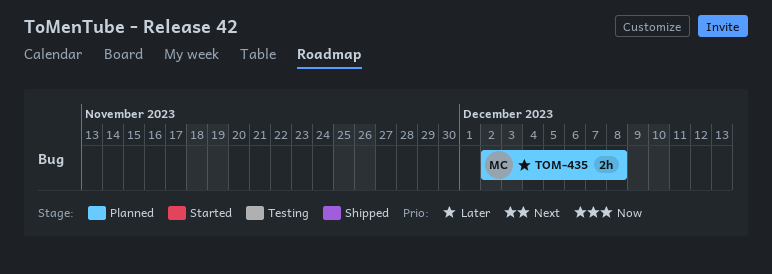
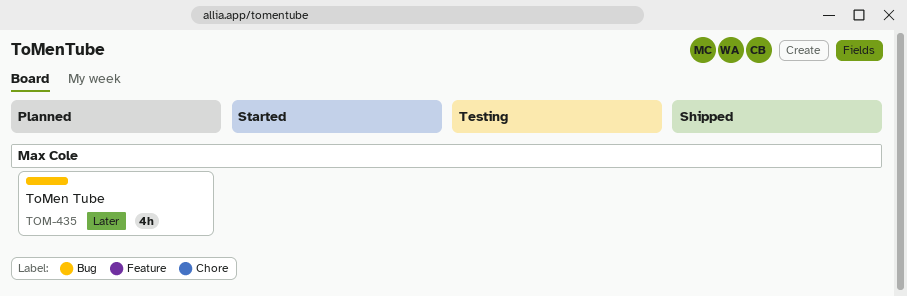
TOM-435, estimate: 2h -> 4h

